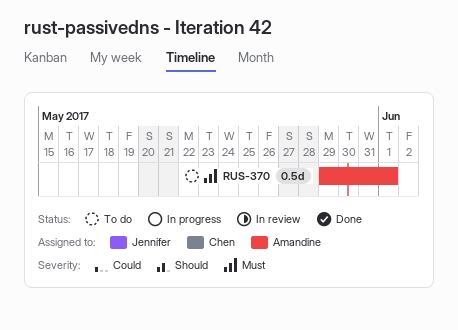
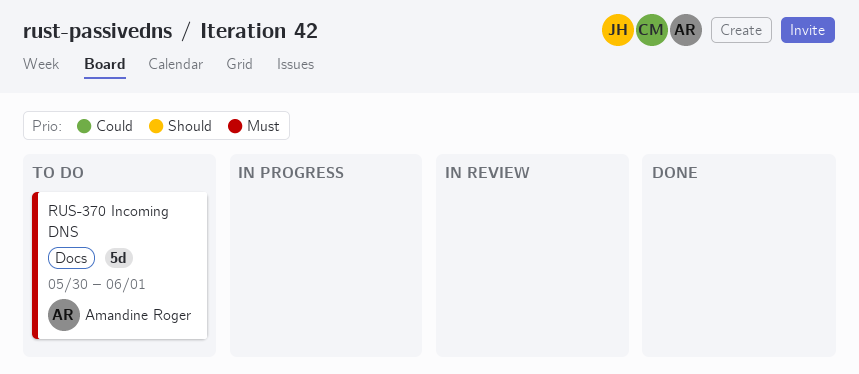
RUS-370, estimate: 0.5d -> 5d
RUS-370, start: May 29 -> May 30

